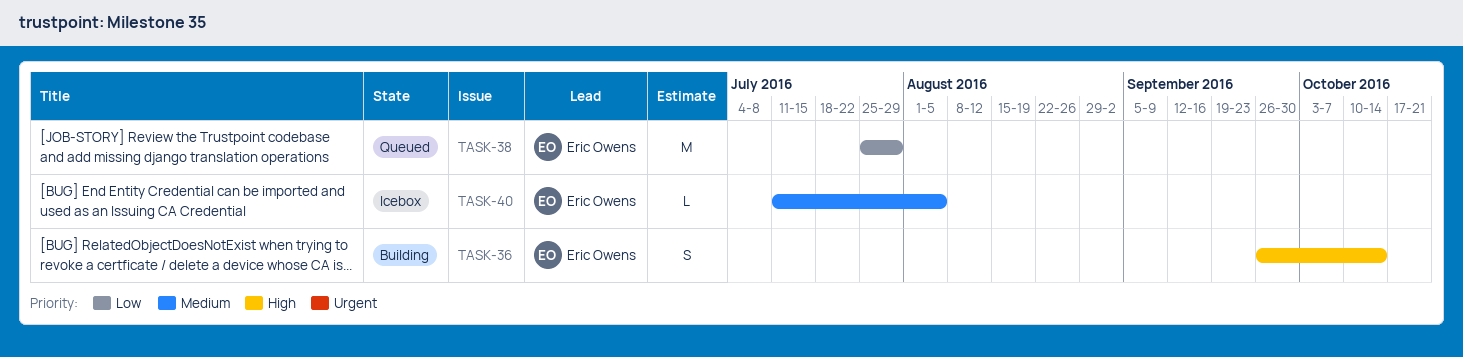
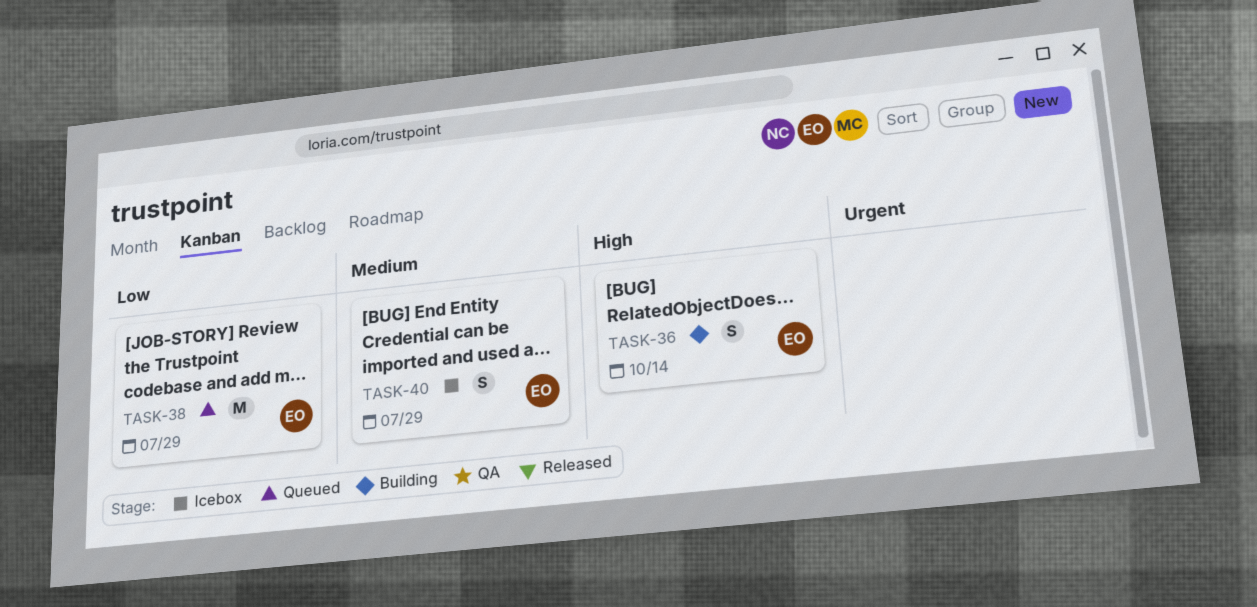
TASK-40, estimate: L -> S
TASK-40, due: Aug 5 -> Jul 29

